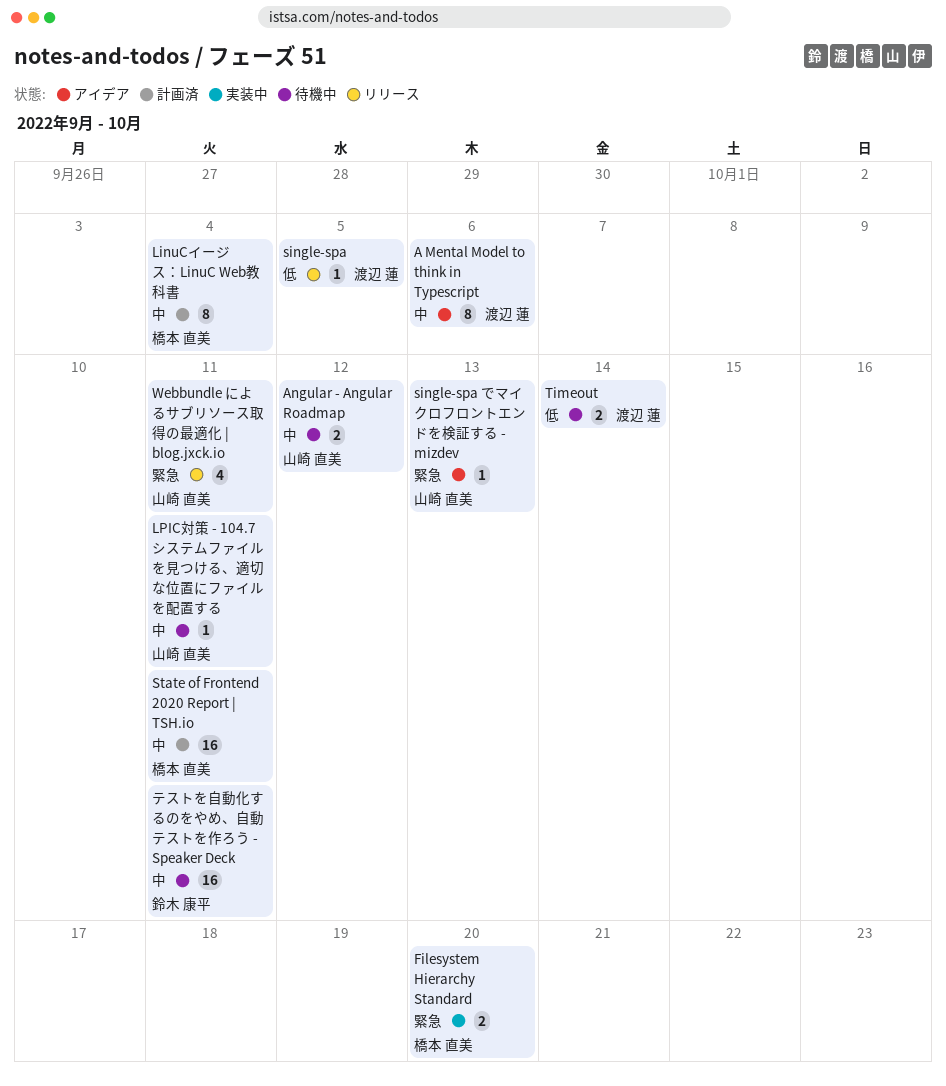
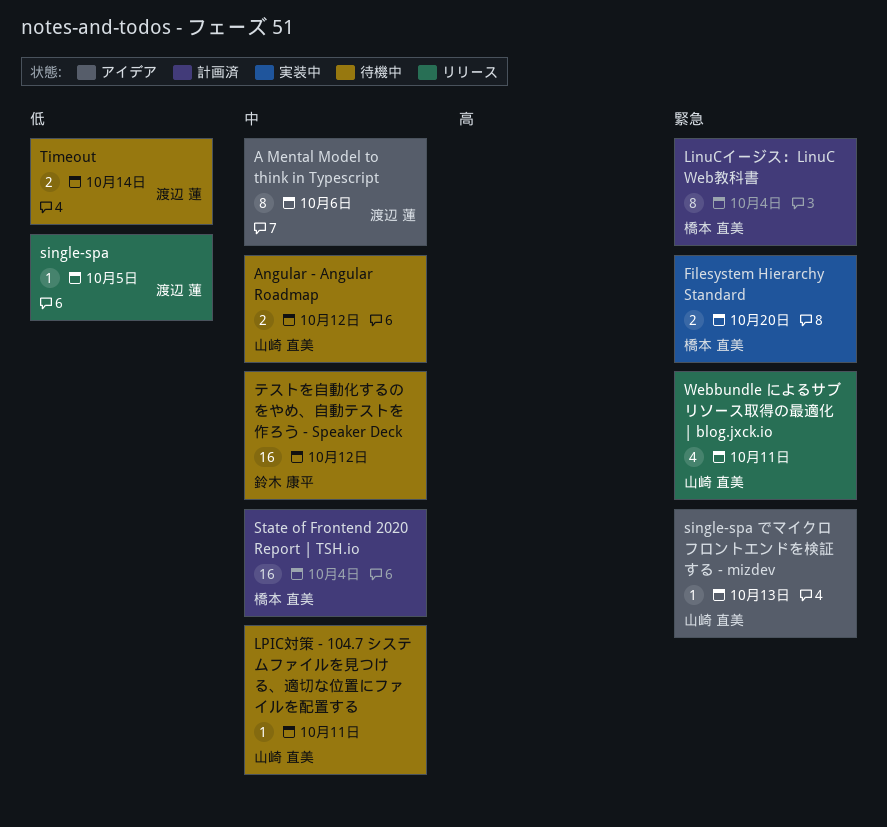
LinuCイージス：LinuC Web教科書, priority: 中 -> 緊急
State of Frontend 2020 Report | TSH.io, due: Oct 11 -> Oct 4
テストを自動化するのをやめ、自動テストを作ろう - Speaker Deck, due: Oct 11 -> Oct 12

